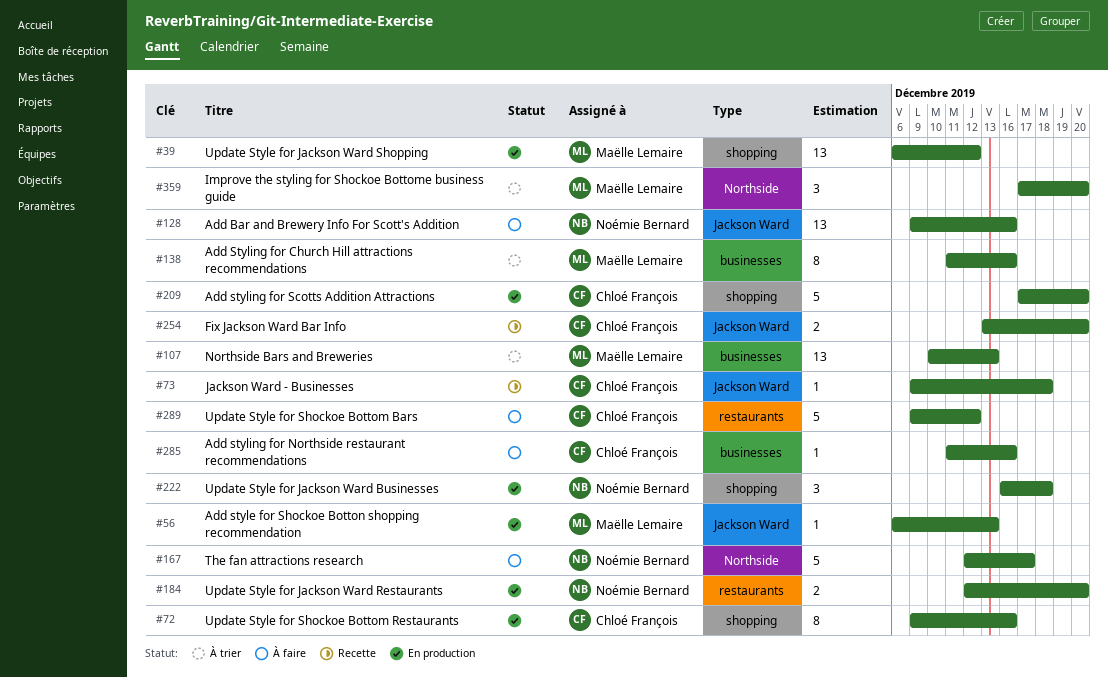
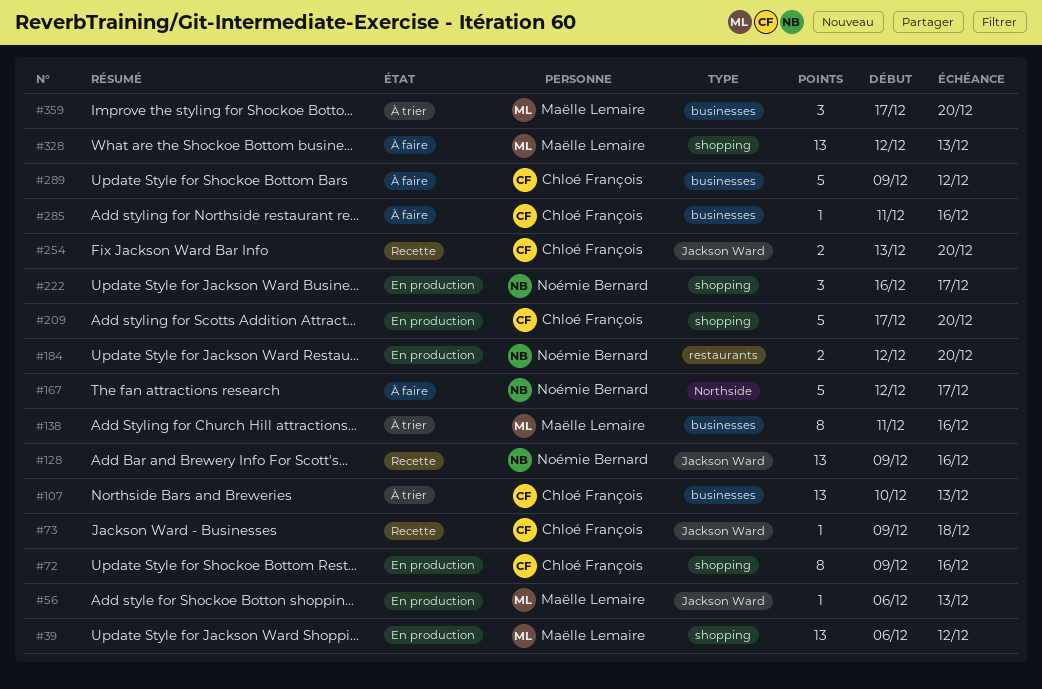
#107, owner: Maëlle Lemaire -> Chloé François
#128, status: À faire -> Recette
#222, due: Dec 18 -> Dec 17
#289, label: restaurants -> businesses
#328: none -> present
#359, label: Northside -> businesses

